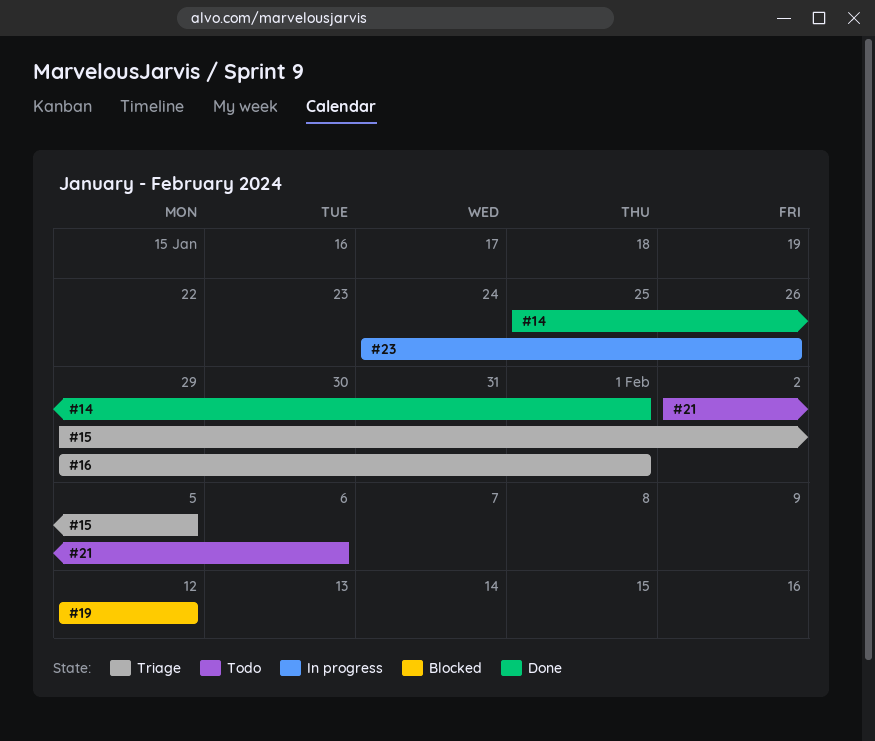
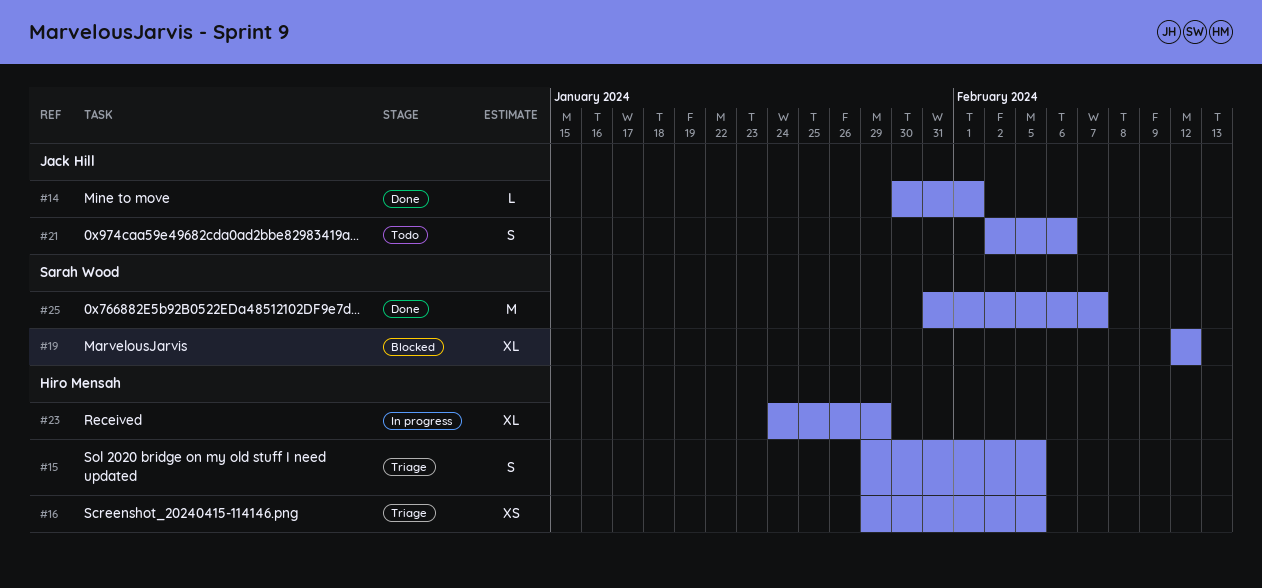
#14, start: Jan 25 -> Jan 30
#16, due: Feb 1 -> Feb 5
#23, due: Jan 26 -> Jan 29
#25: none -> present

